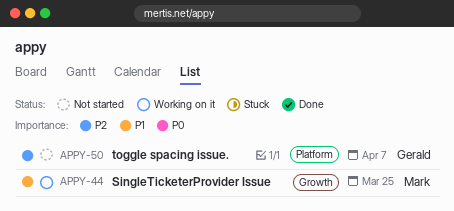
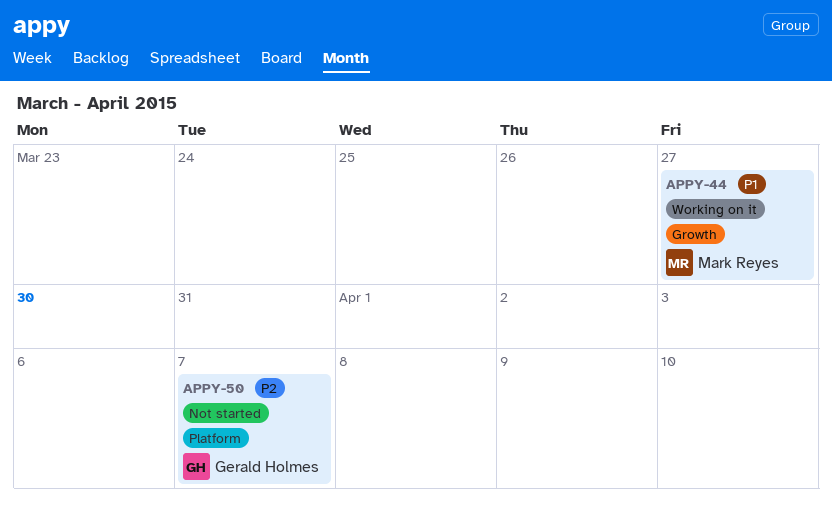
APPY-44, due: Mar 25 -> Mar 27

